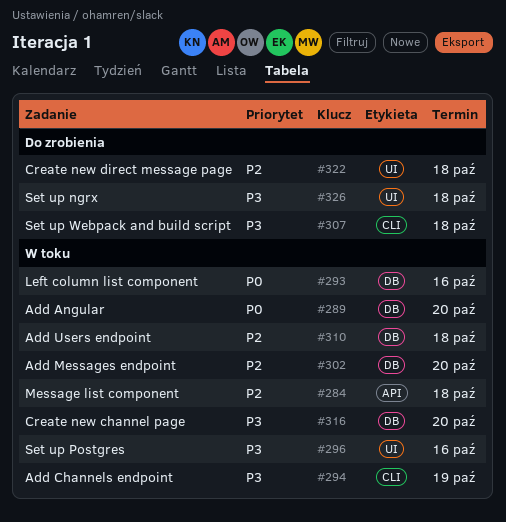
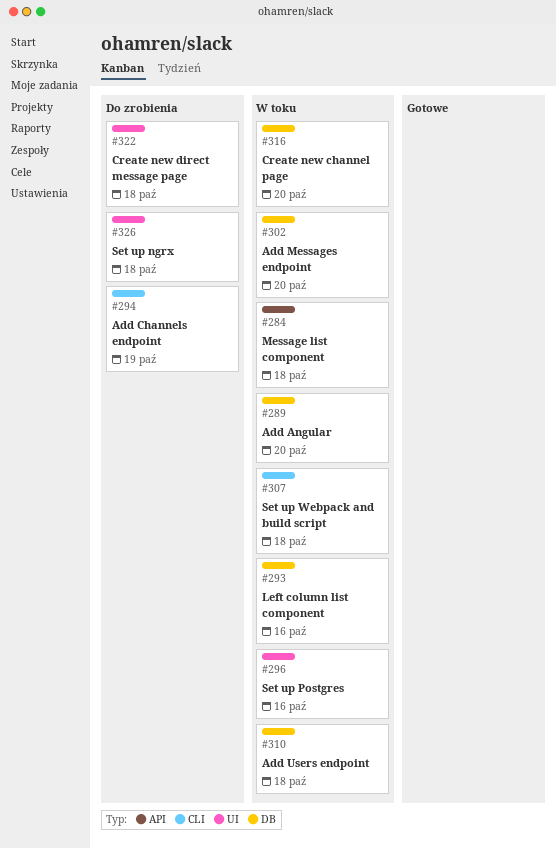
#294, status: W toku -> Do zrobienia
#307, status: Do zrobienia -> W toku

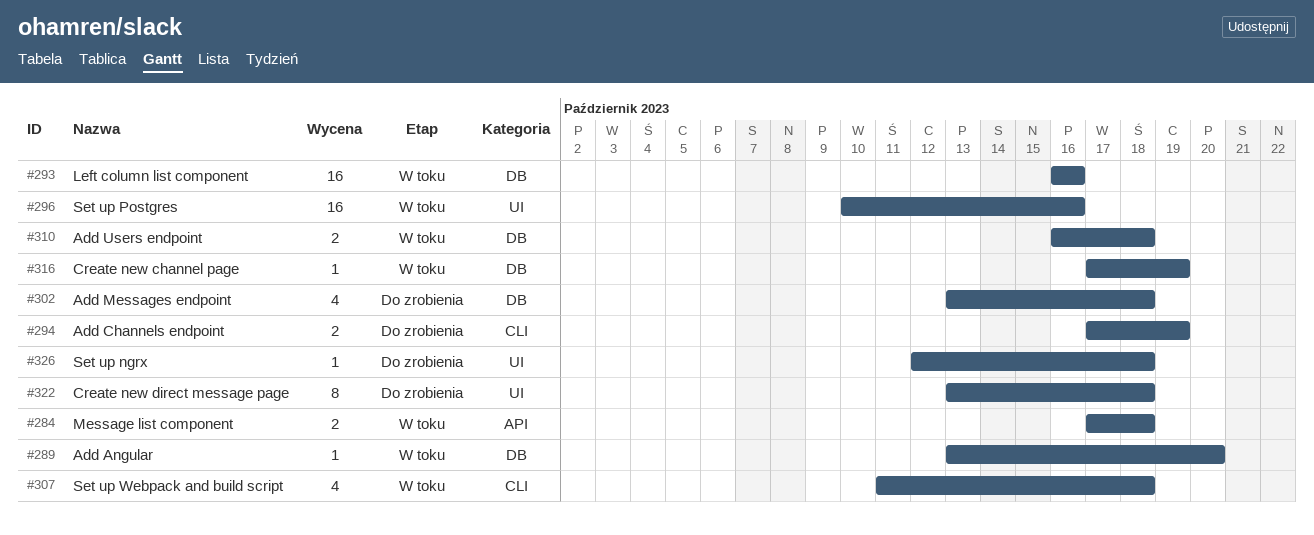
#302, status: W toku -> Do zrobienia
#302, due: Oct 20 -> Oct 18
#316, due: Oct 20 -> Oct 19

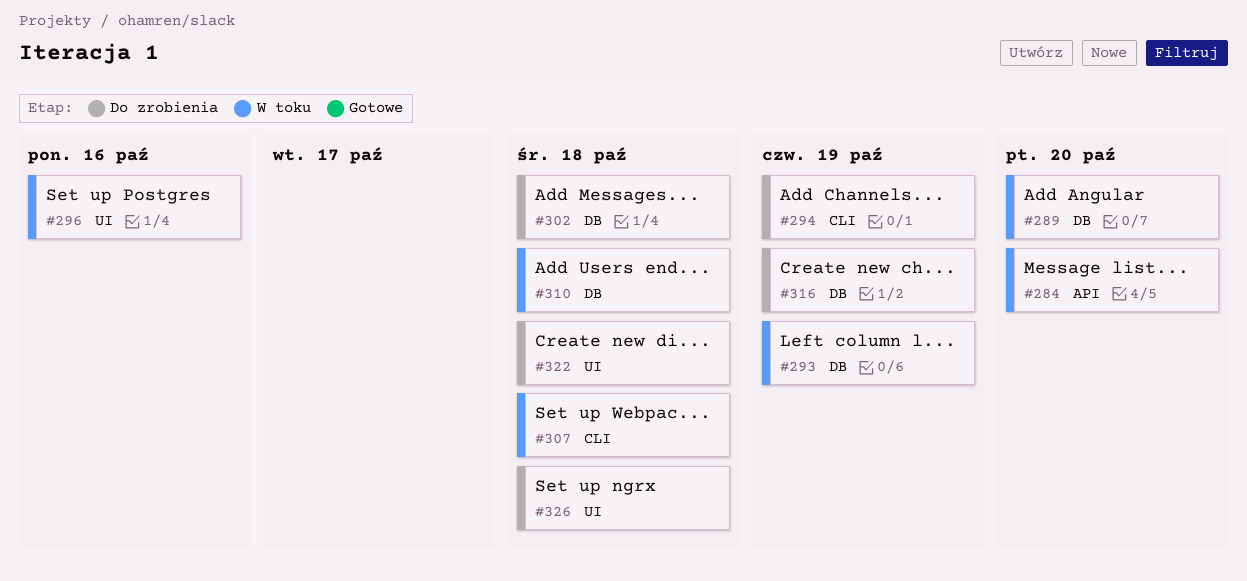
#284, due: Oct 18 -> Oct 20
#293, due: Oct 16 -> Oct 19
#316, status: W toku -> Do zrobienia

